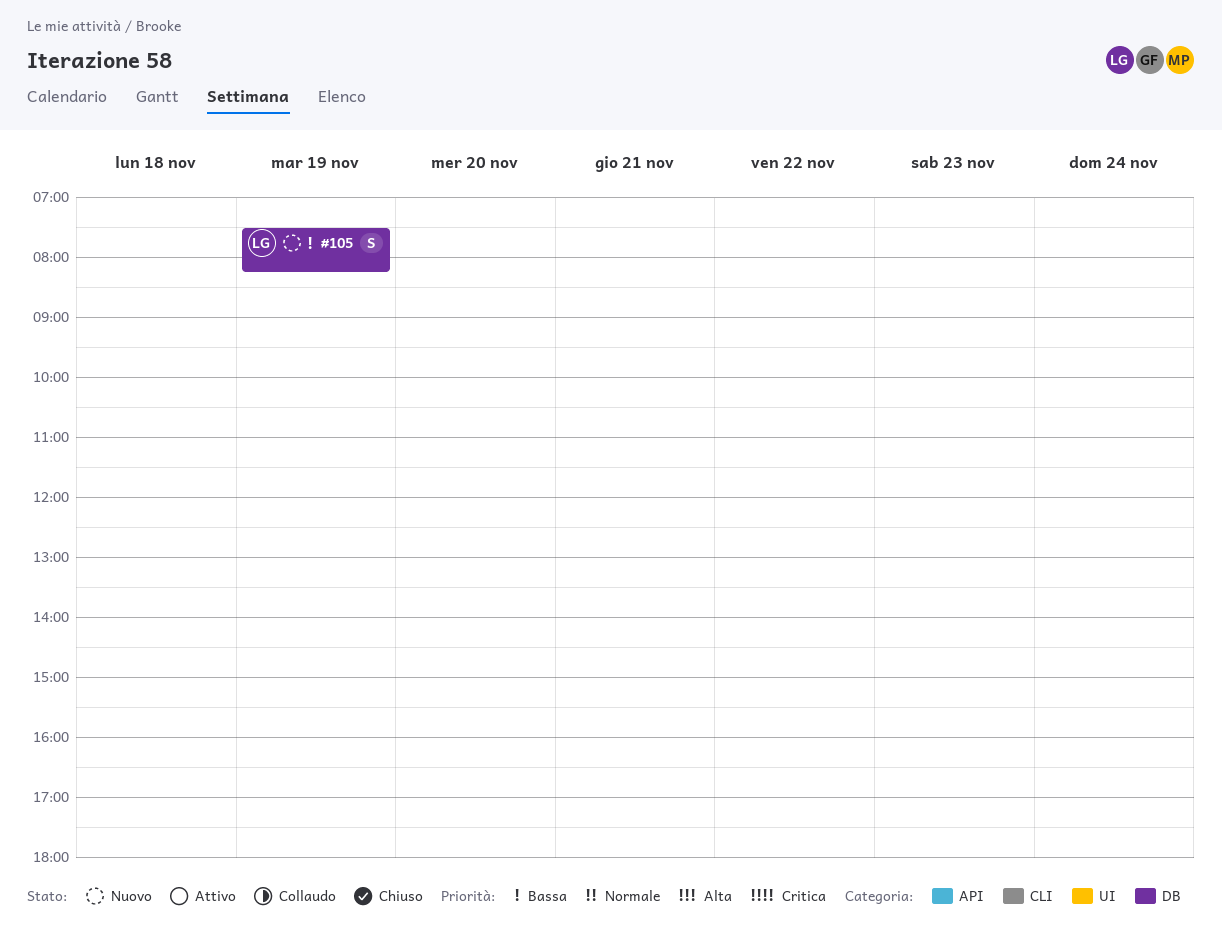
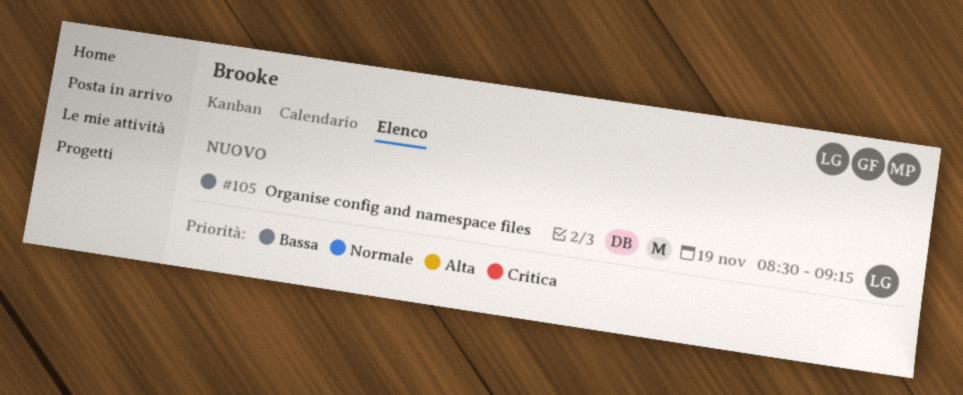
#105, estimate: S -> M
#105, begins: 07:30 -> 08:30
#105, ends: 08:15 -> 09:15

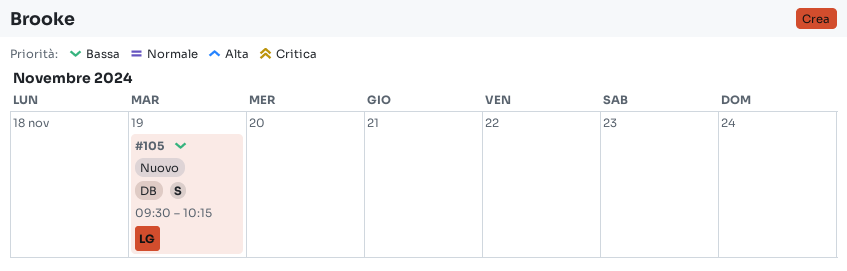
#105, estimate: M -> S
#105, begins: 08:30 -> 09:30
#105, ends: 09:15 -> 10:15

